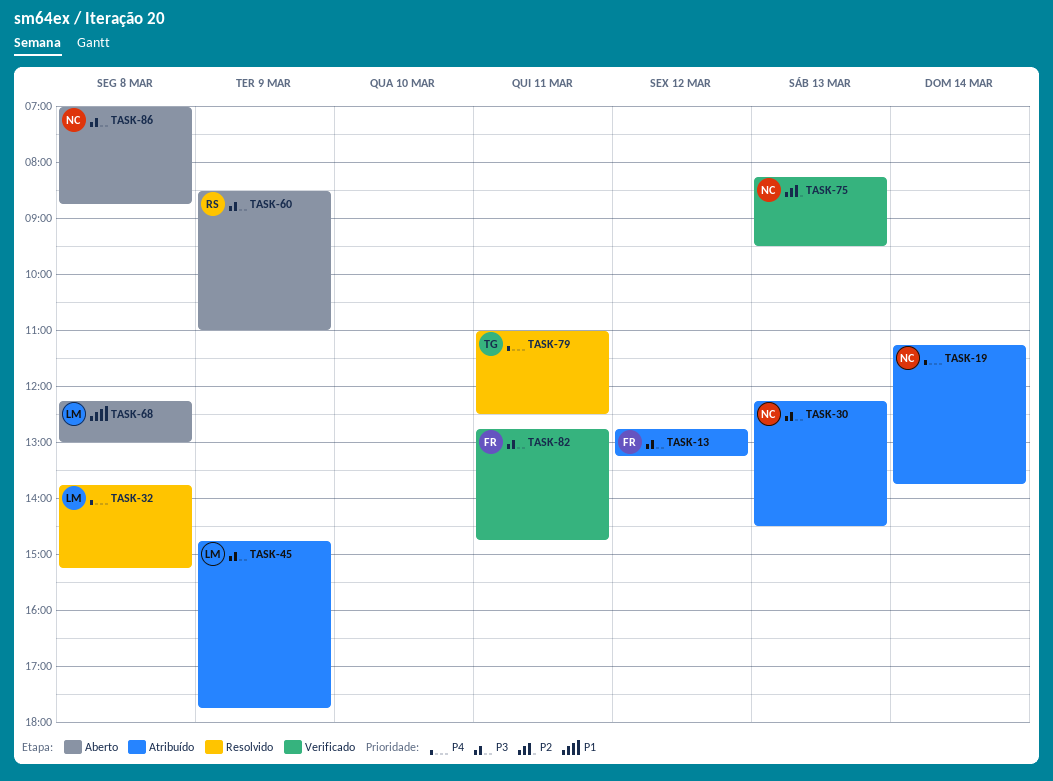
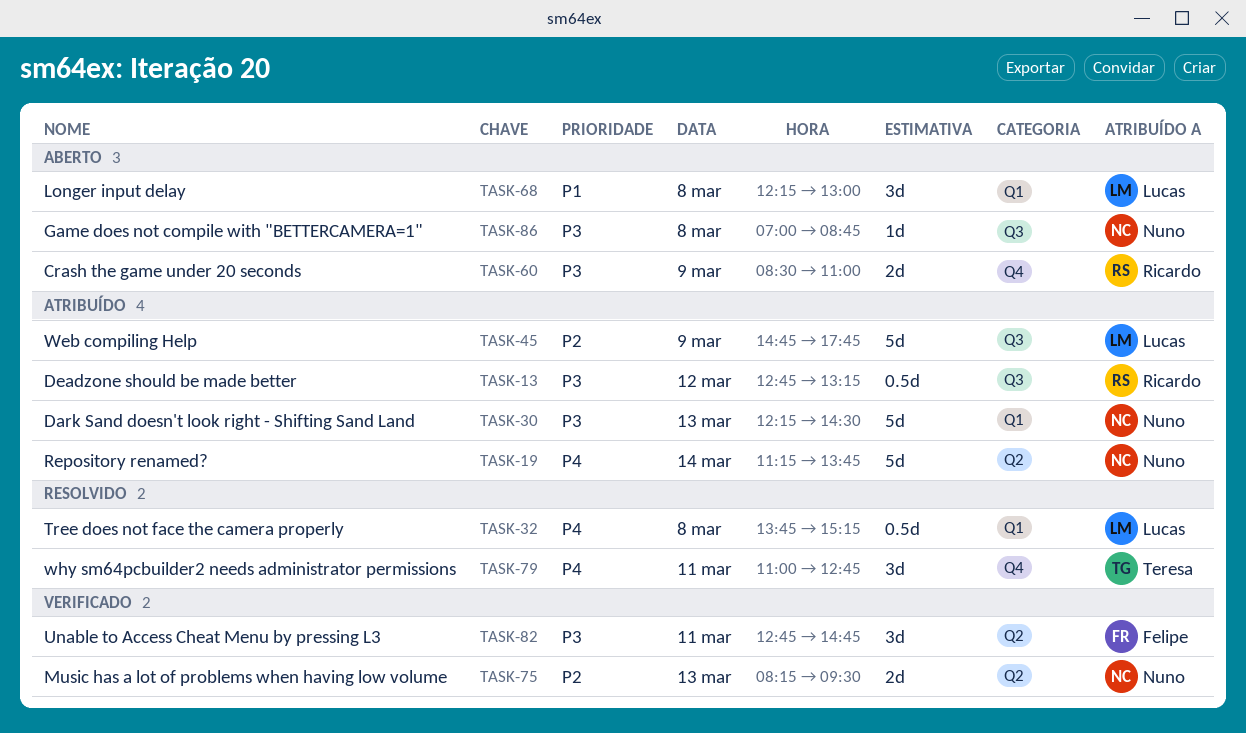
TASK-13, owner: Felipe -> Ricardo
TASK-45, priority: P3 -> P2
TASK-79, ends: 12:30 -> 12:45

